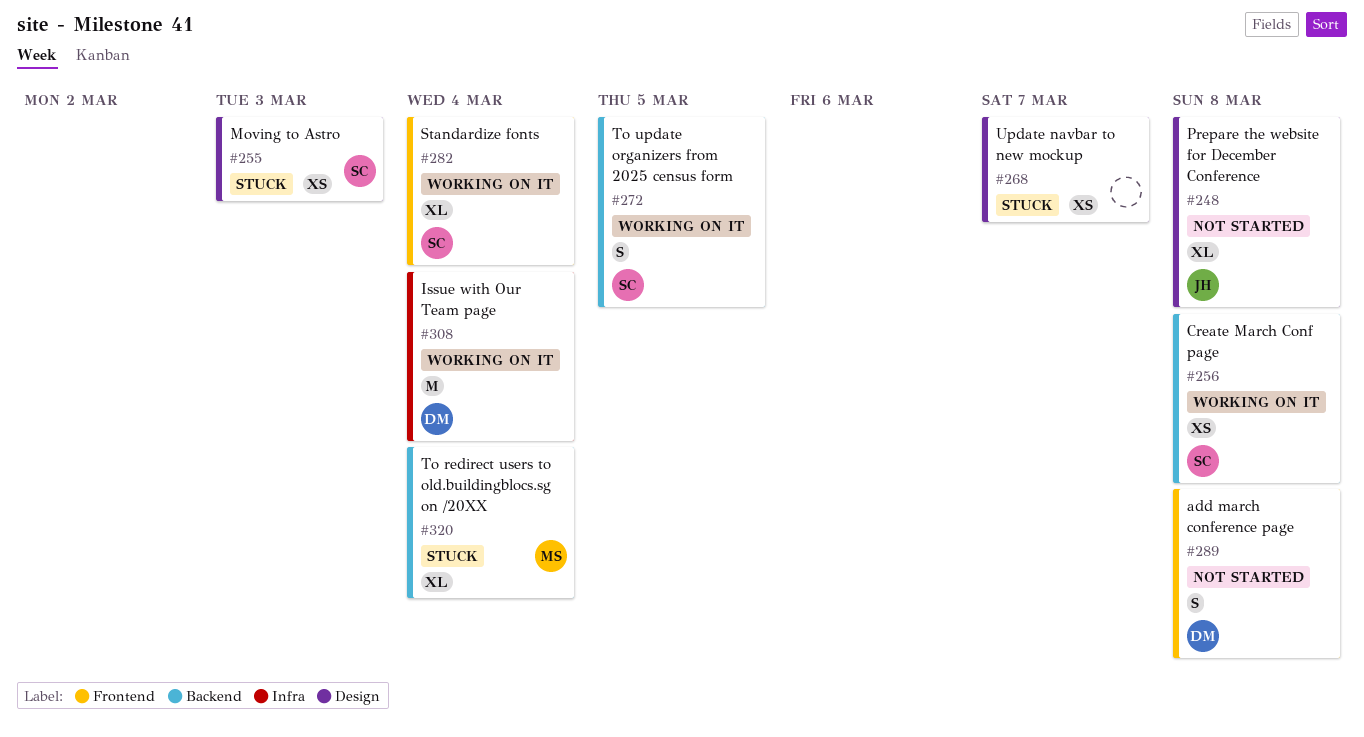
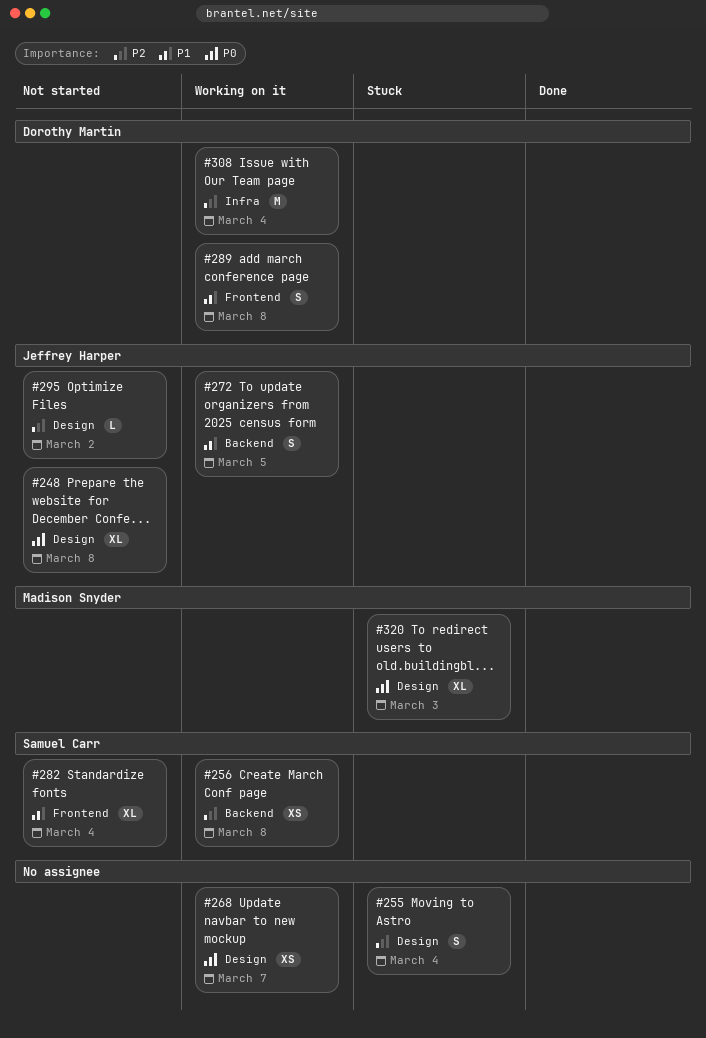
#255, owner: Samuel Carr -> none
#255, estimate: XS -> S
#255, due: Mar 3 -> Mar 4
#268, status: Stuck -> Working on it
#272, owner: Samuel Carr -> Jeffrey Harper
#282, status: Working on it -> Not started
#289, status: Not started -> Working on it
#295: none -> present
#320, label: Backend -> Design
#320, due: Mar 4 -> Mar 3

